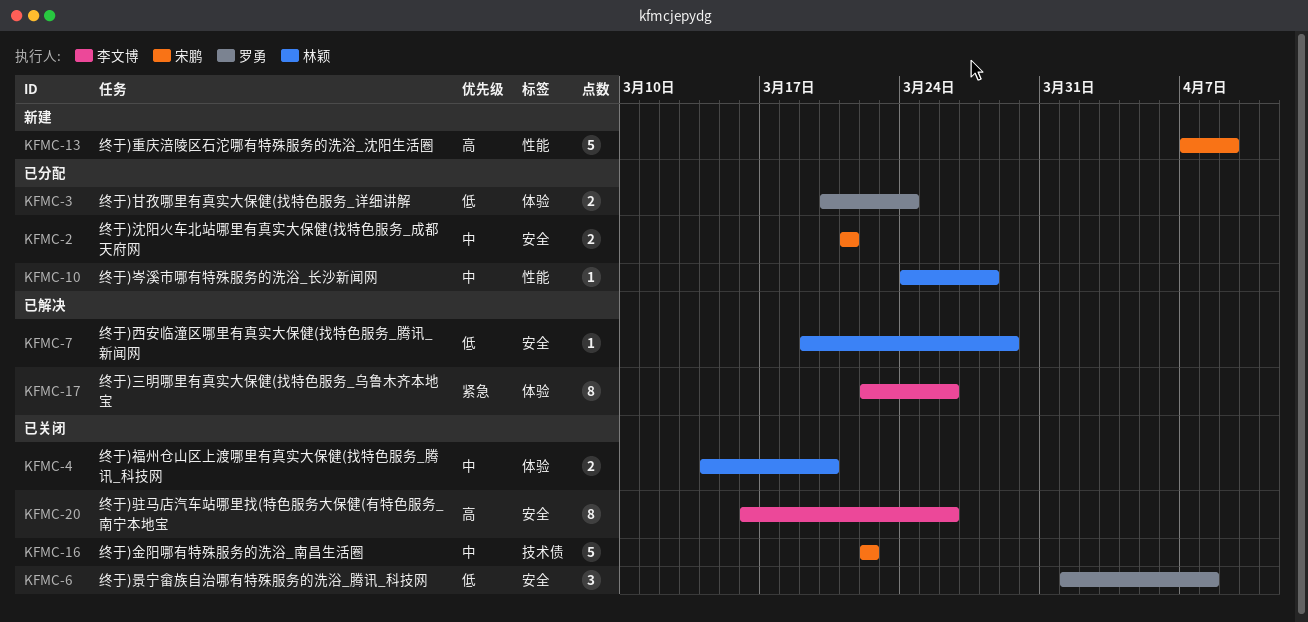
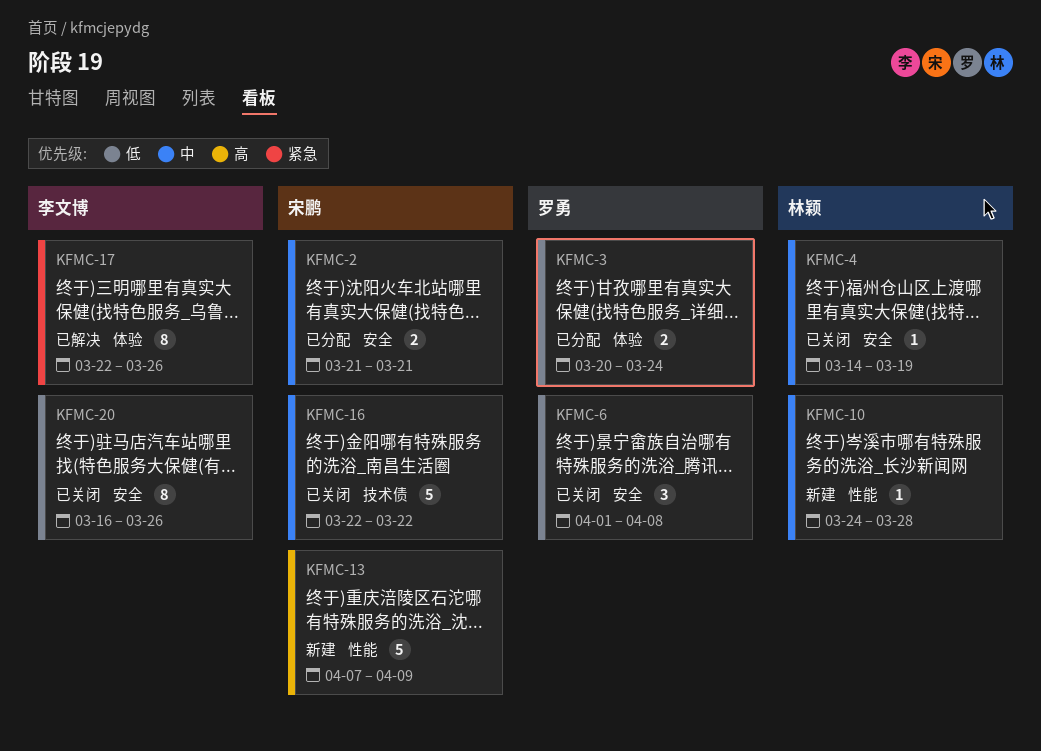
KFMC-4, label: 体验 -> 安全
KFMC-4, estimate: 2 -> 1
KFMC-4, due: Mar 20 -> Mar 19
KFMC-7: present -> none
KFMC-10, status: 已分配 -> 新建
KFMC-20, priority: 高 -> 低

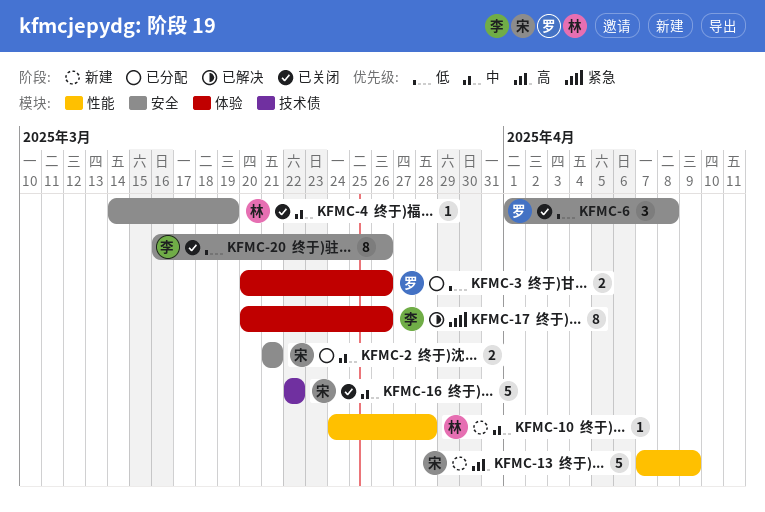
KFMC-3, due: Mar 24 -> Mar 26
KFMC-17, start: Mar 22 -> Mar 20

